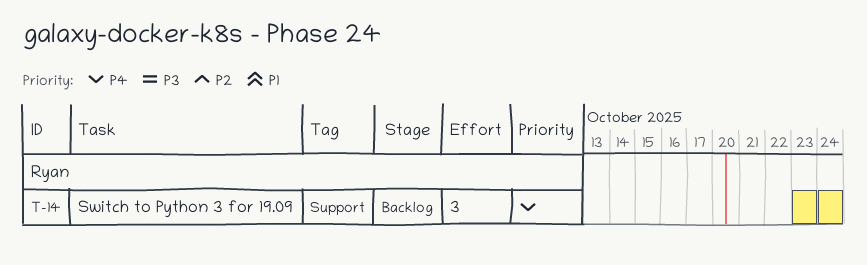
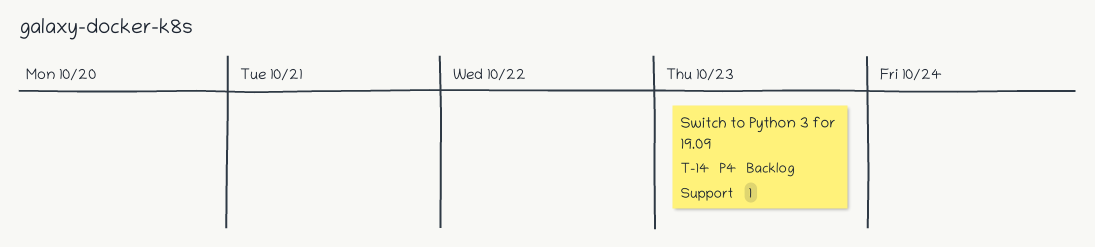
T-14, estimate: 3 -> 1
T-14, due: Oct 24 -> Oct 23

